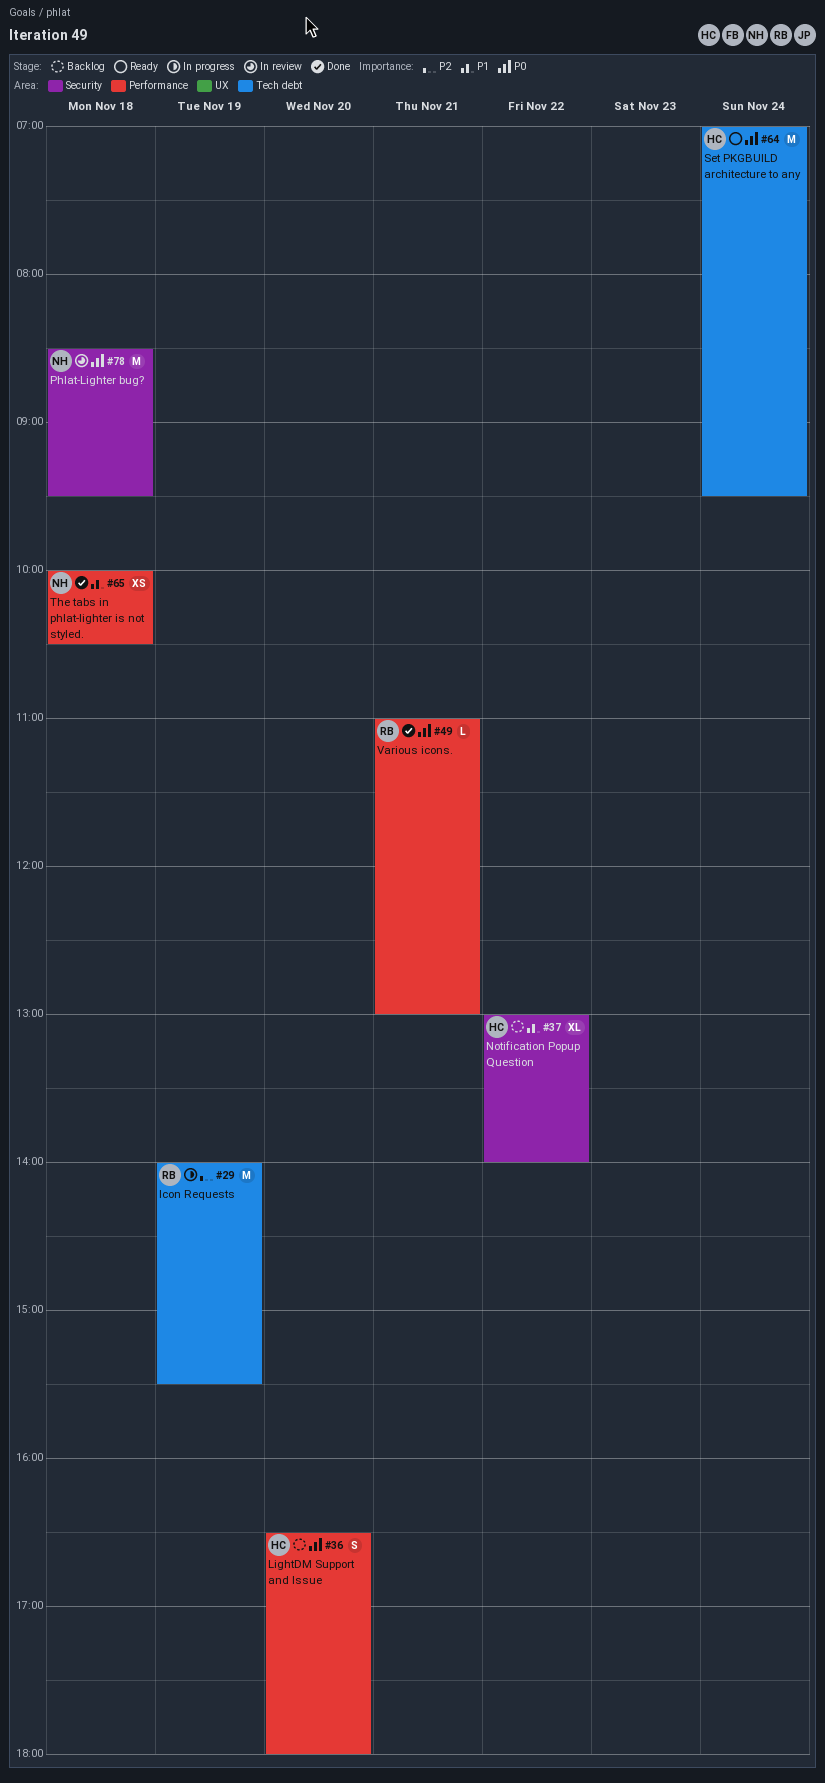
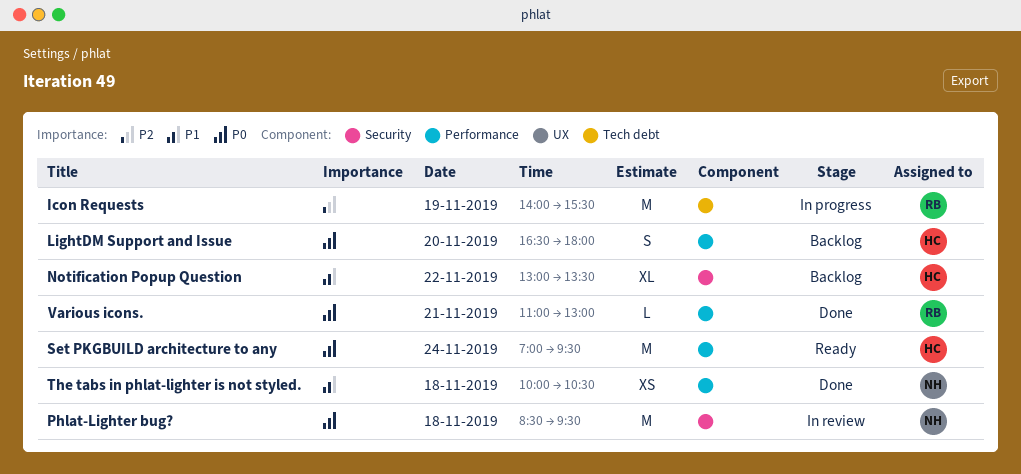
Notification Popup Question, ends: 14:00 -> 13:30
Set PKGBUILD architecture to any, label: Tech debt -> Performance

